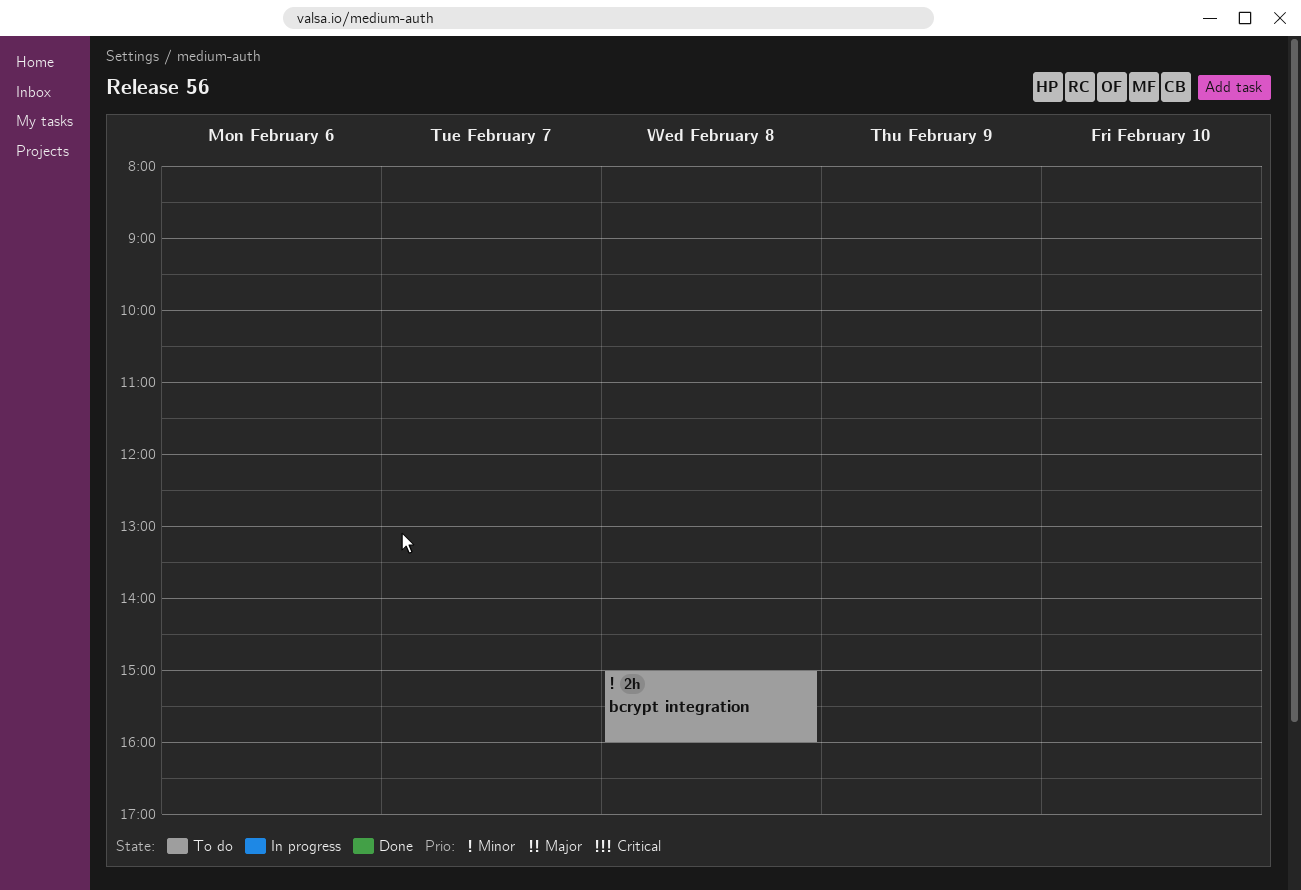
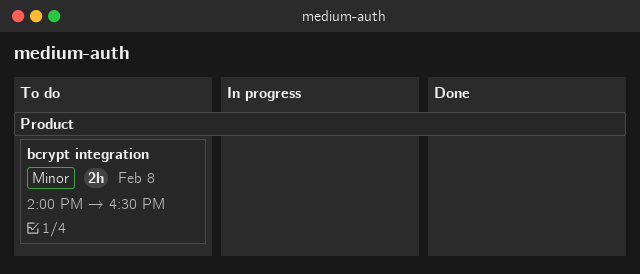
bcrypt integration, begins: 15:00 -> 14:00
bcrypt integration, ends: 16:00 -> 16:30

